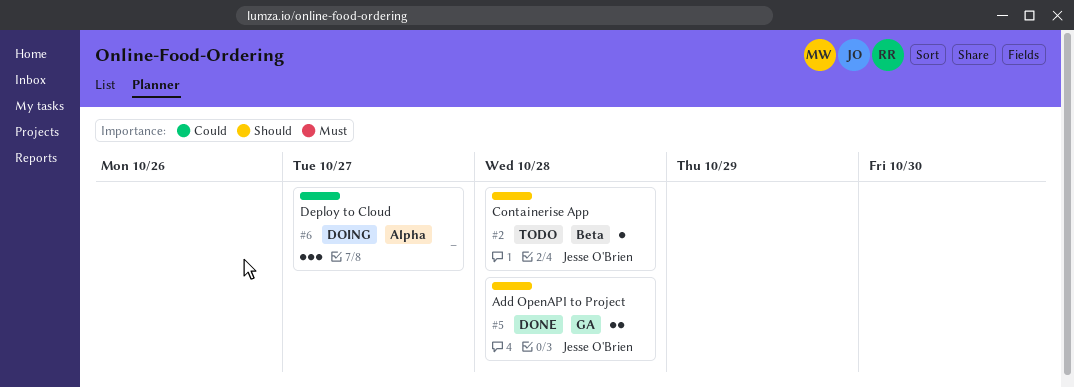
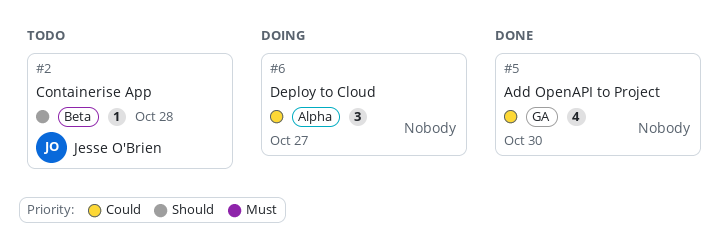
#5, owner: Jesse O'Brien -> none
#5, priority: Should -> Could
#5, estimate: 2 -> 4
#5, due: Oct 28 -> Oct 30

